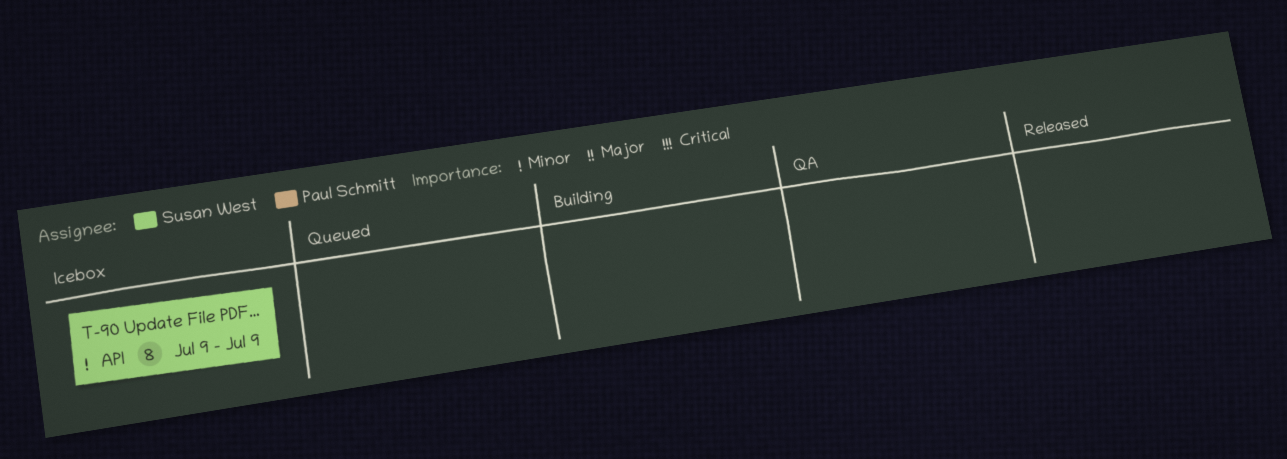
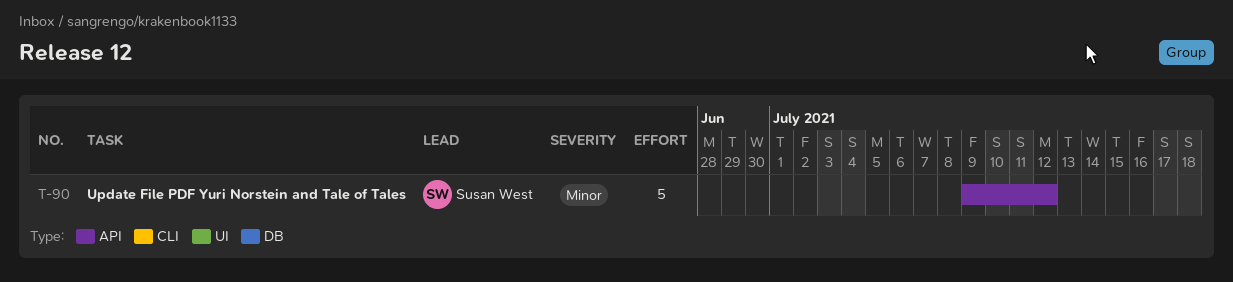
T-90, estimate: 8 -> 5
T-90, due: Jul 9 -> Jul 12

